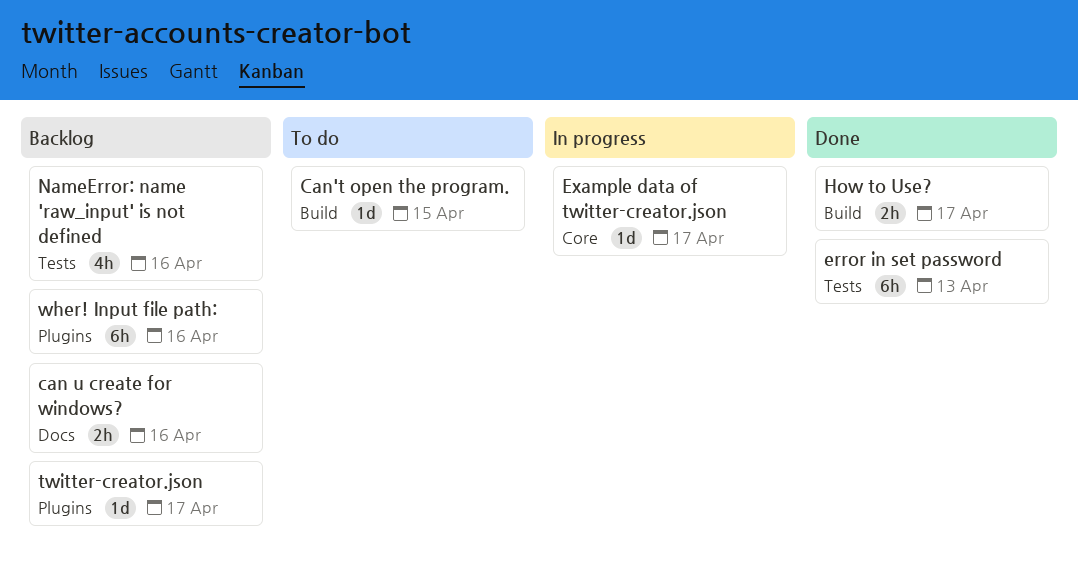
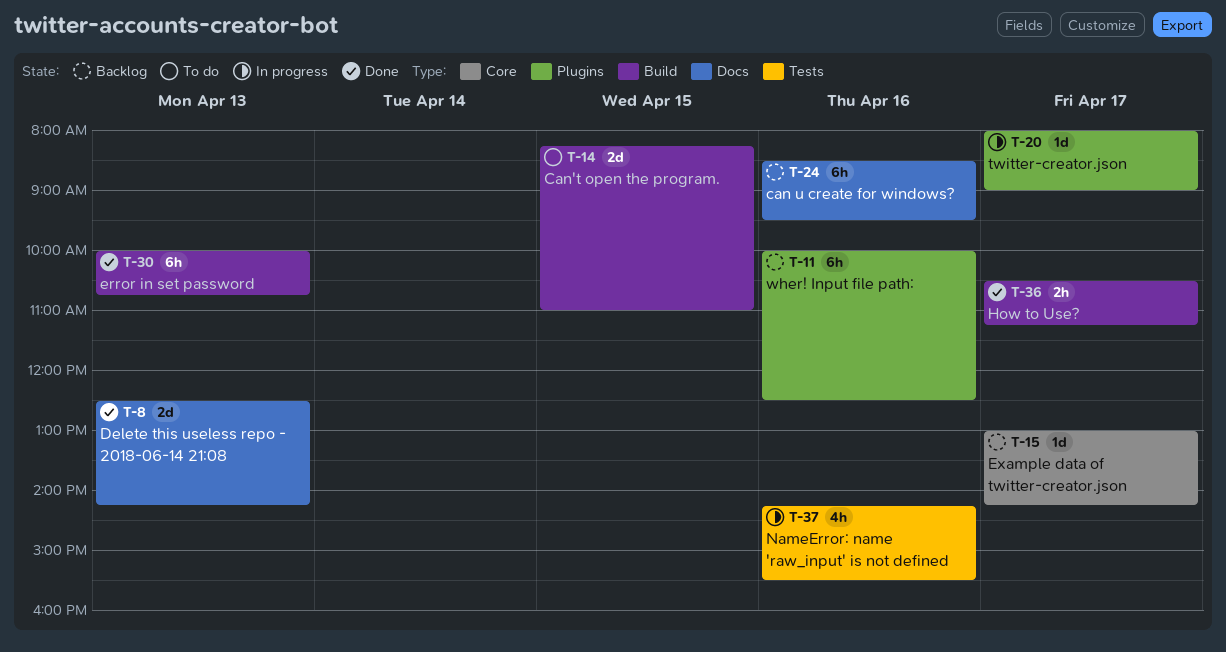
can u create for windows?, estimate: 2h -> 6h
Can't open the program., estimate: 1d -> 2d
Delete this useless repo - 2018-06-14 21:08: none -> present
error in set password, label: Tests -> Build
Example data of twitter-creator.json, status: In progress -> Backlog
NameError: name 'raw_input' is not defined, status: Backlog -> In progress
twitter-creator.json, status: Backlog -> In progress

